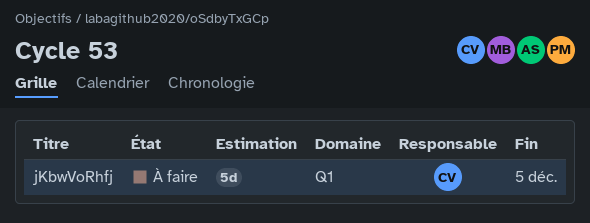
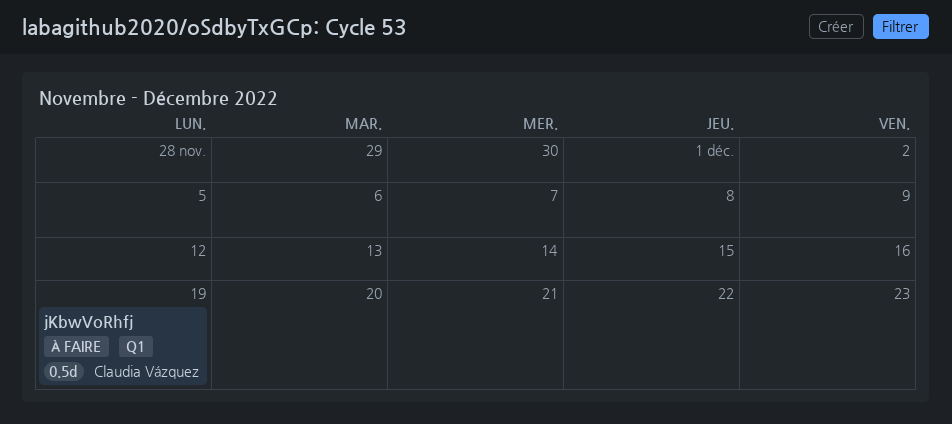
jKbwVoRhfj, estimate: 5d -> 0.5d
jKbwVoRhfj, due: Dec 5 -> Dec 19

